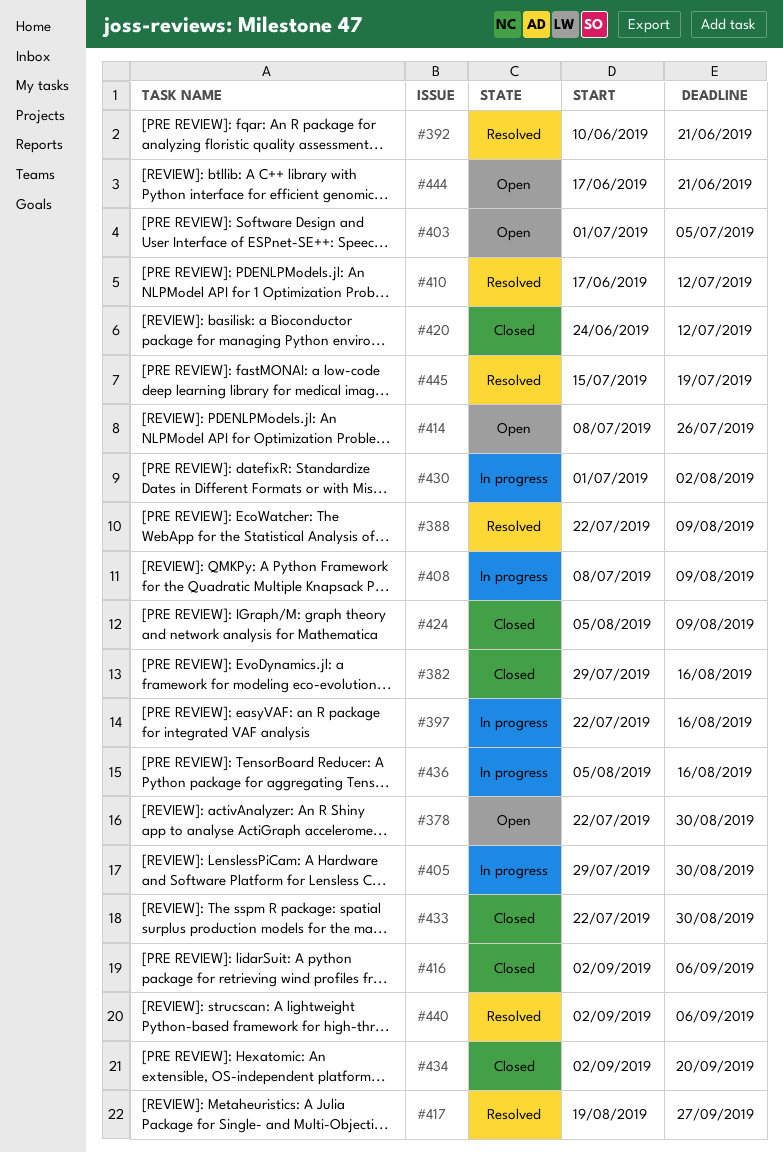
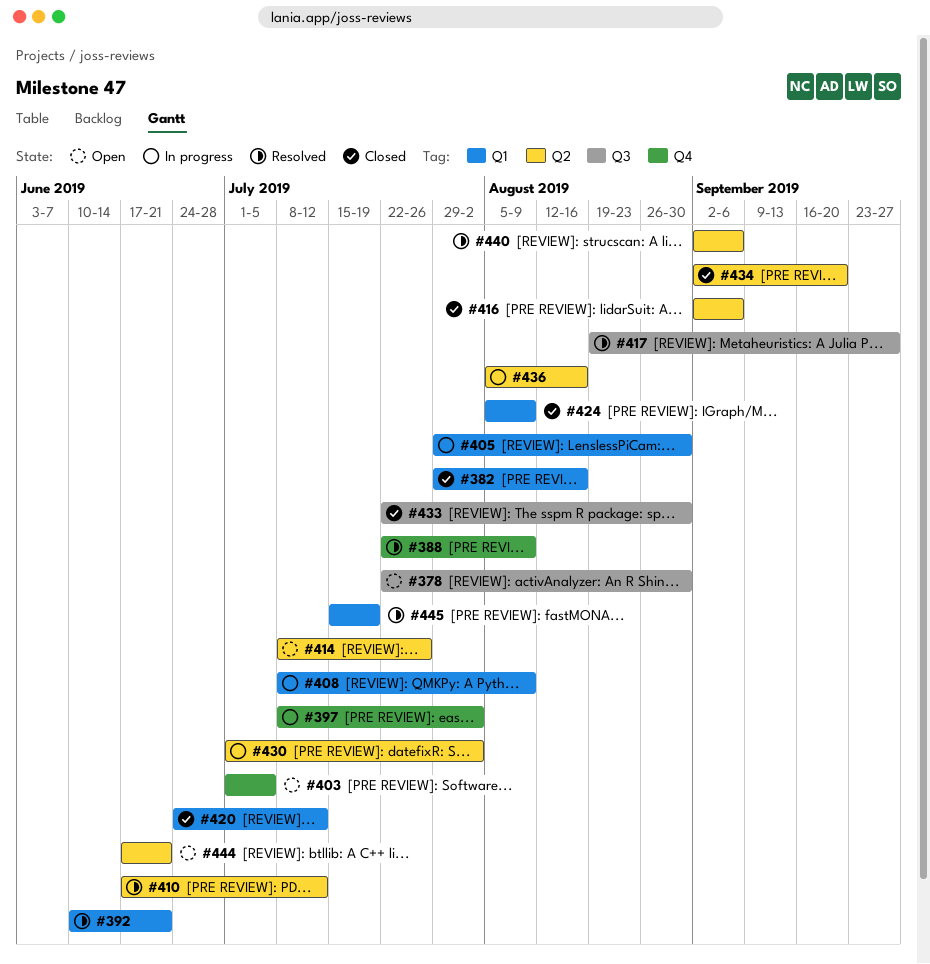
#397, start: Jul 22 -> Jul 8
#397, due: Aug 16 -> Aug 2

